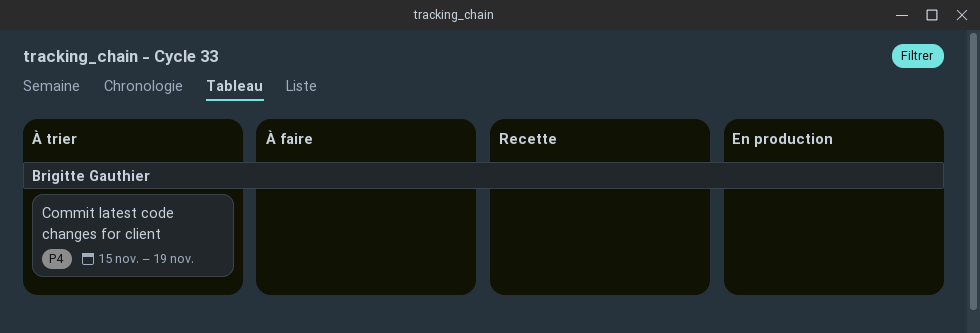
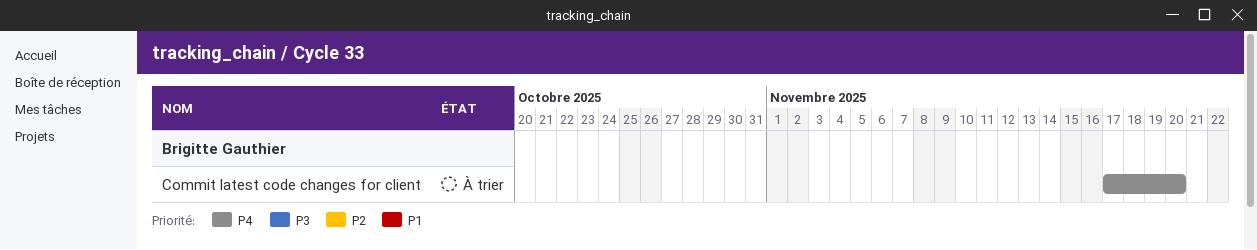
Commit latest code changes for client, start: Nov 15 -> Nov 17
Commit latest code changes for client, due: Nov 19 -> Nov 20

